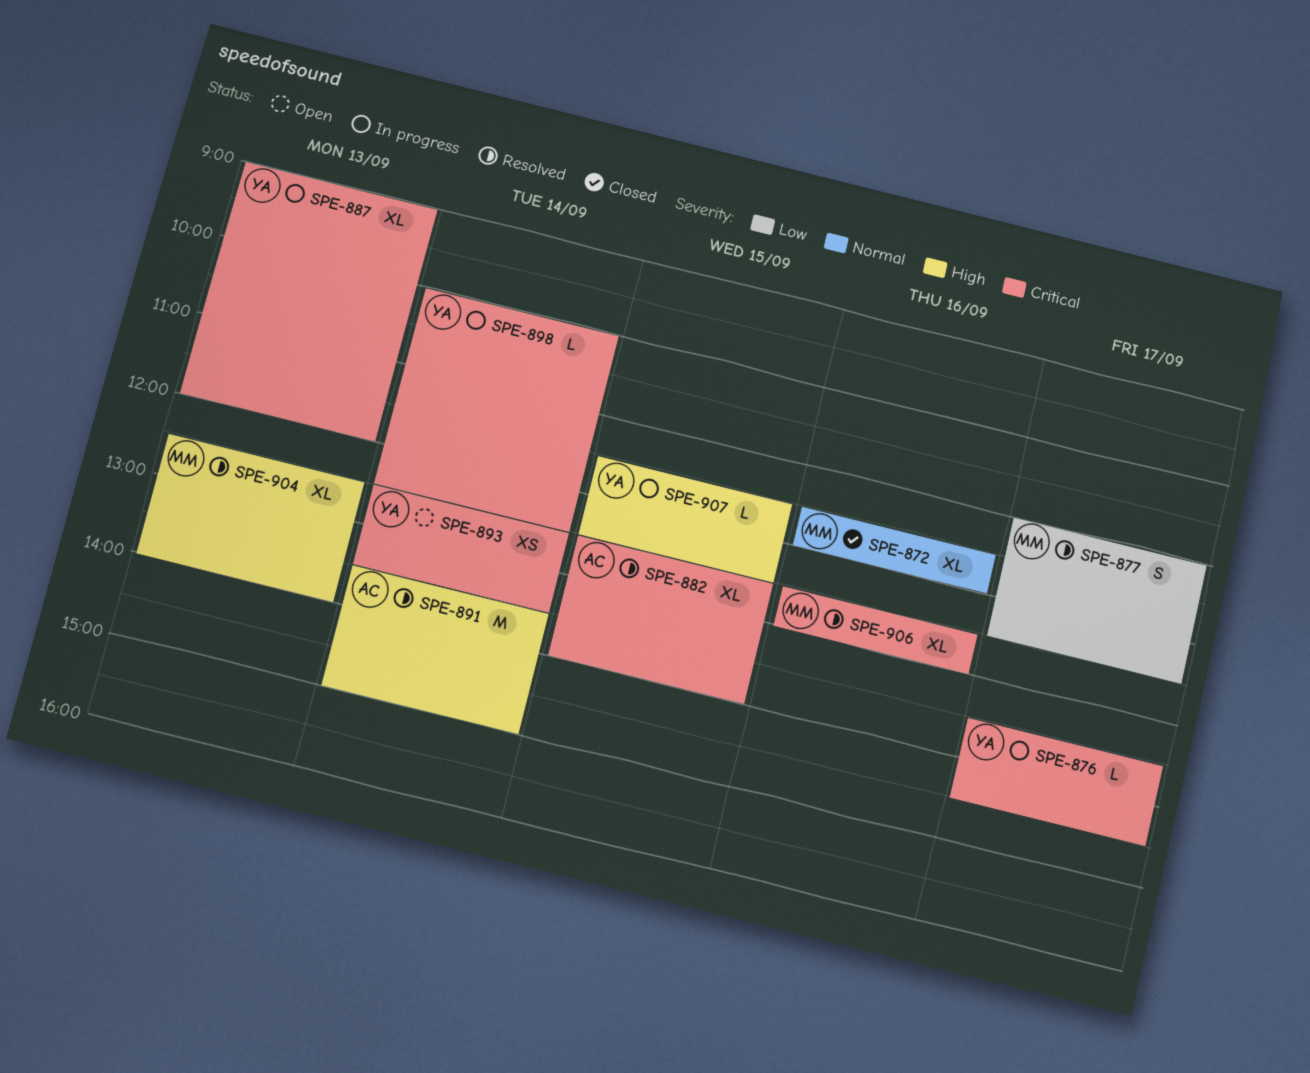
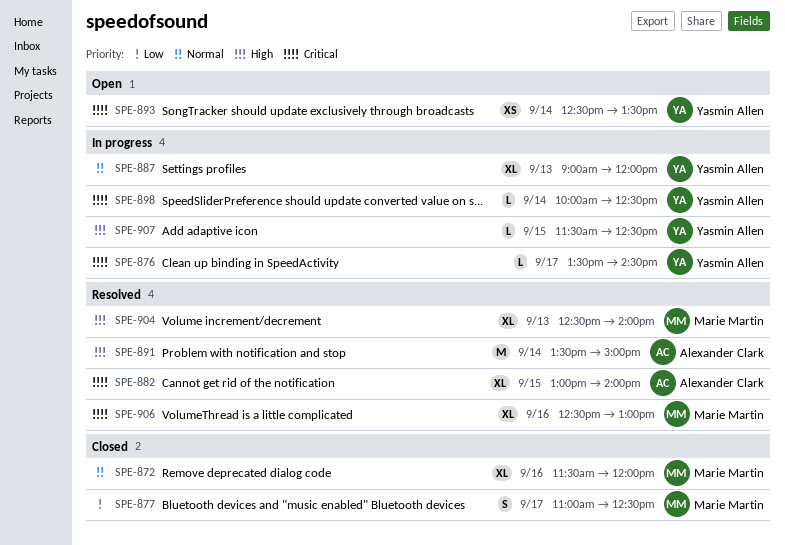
SPE-877, status: Resolved -> Closed
SPE-882, begins: 12:30 -> 13:00
SPE-887, priority: Critical -> Normal

